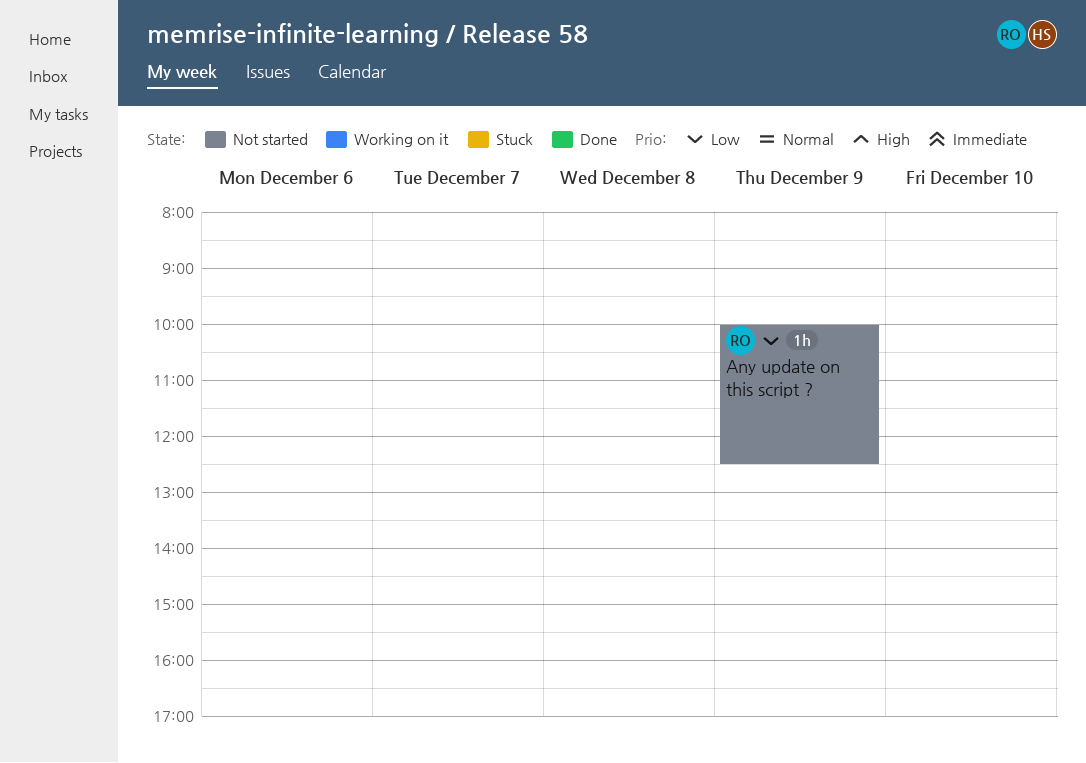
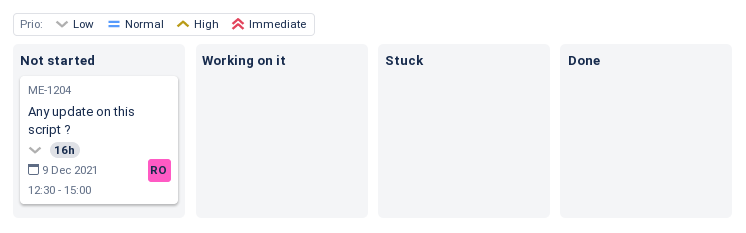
Any update on this script ?, estimate: 1h -> 16h
Any update on this script ?, begins: 10:00 -> 12:30
Any update on this script ?, ends: 12:30 -> 15:00

